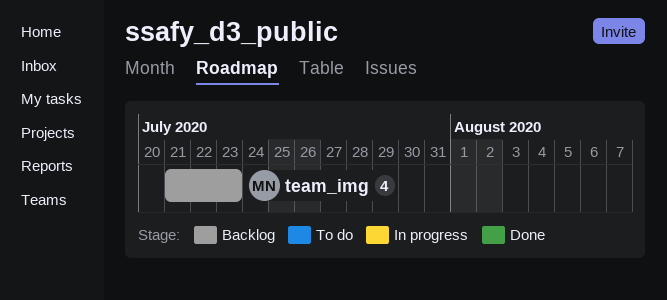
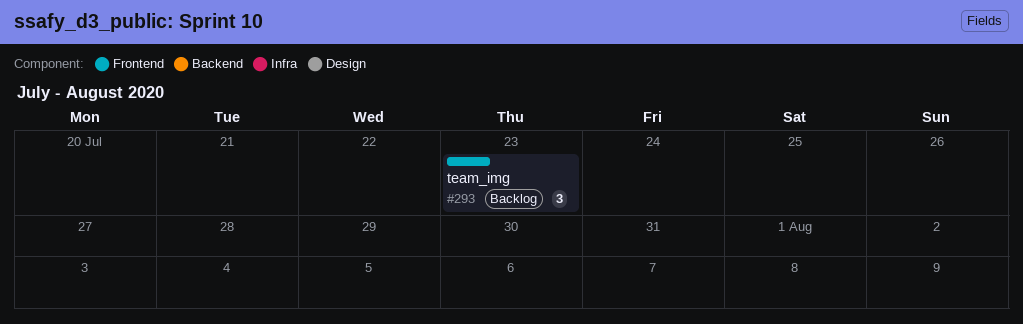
team_img, estimate: 4 -> 3

